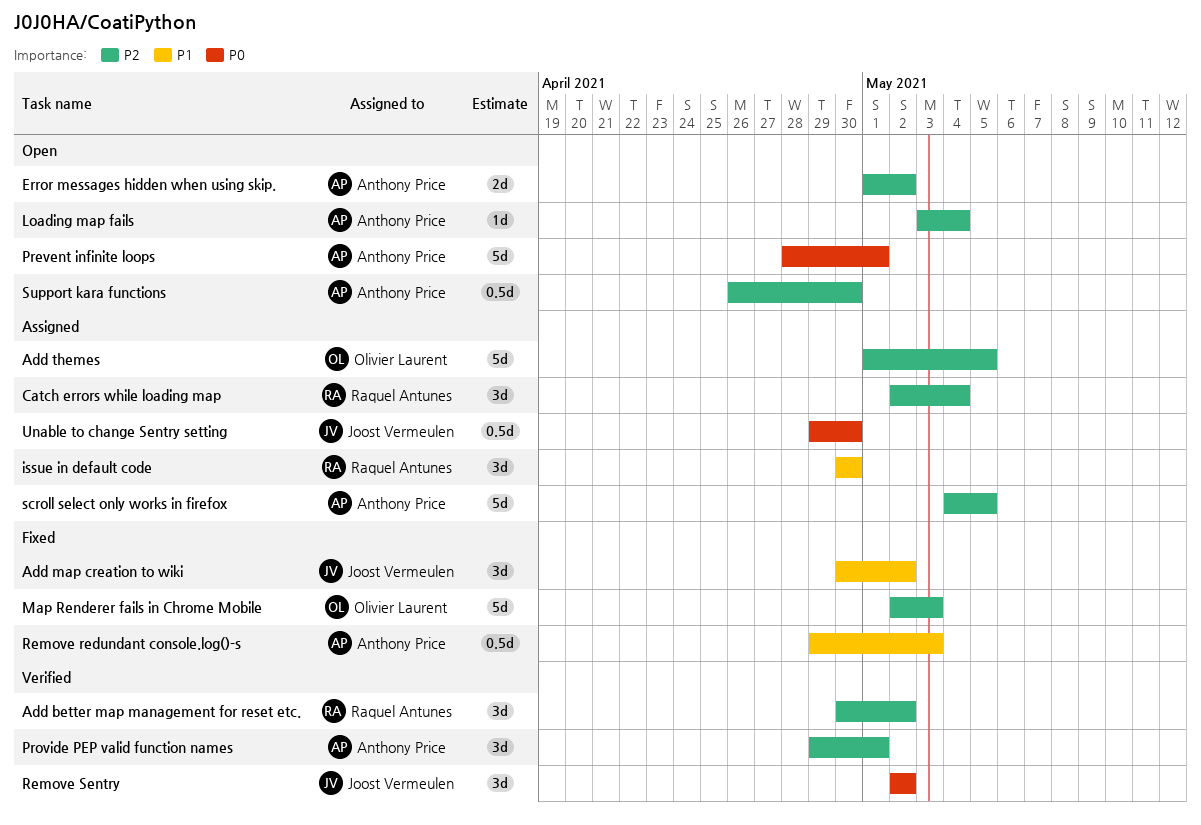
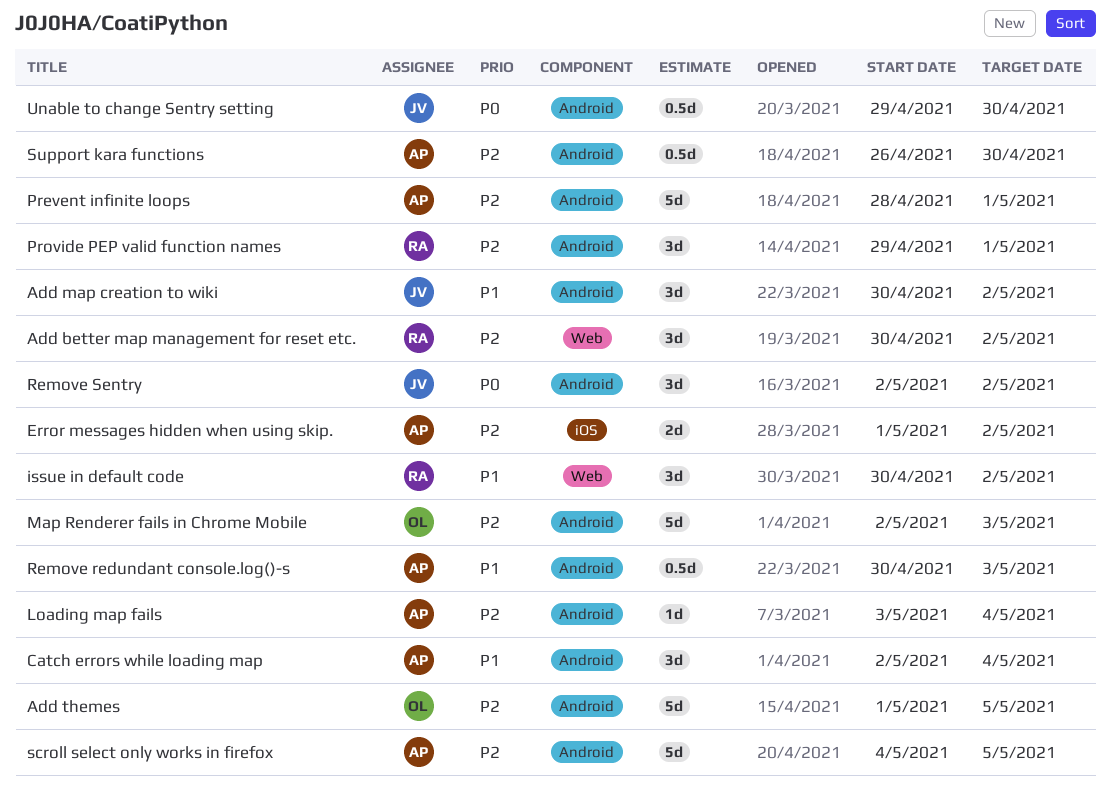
Catch errors while loading map, owner: Raquel Antunes -> Anthony Price
Catch errors while loading map, priority: P2 -> P1
issue in default code, due: Apr 30 -> May 2
Prevent infinite loops, priority: P0 -> P2
Provide PEP valid function names, owner: Anthony Price -> Raquel Antunes
Remove redundant console.log()-s, start: Apr 29 -> Apr 30

